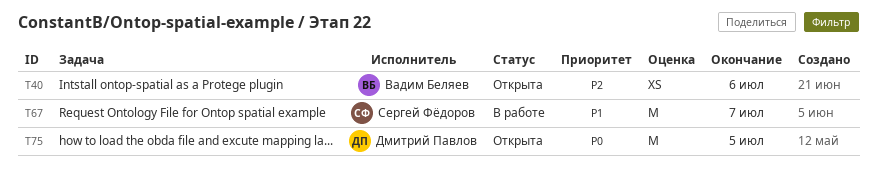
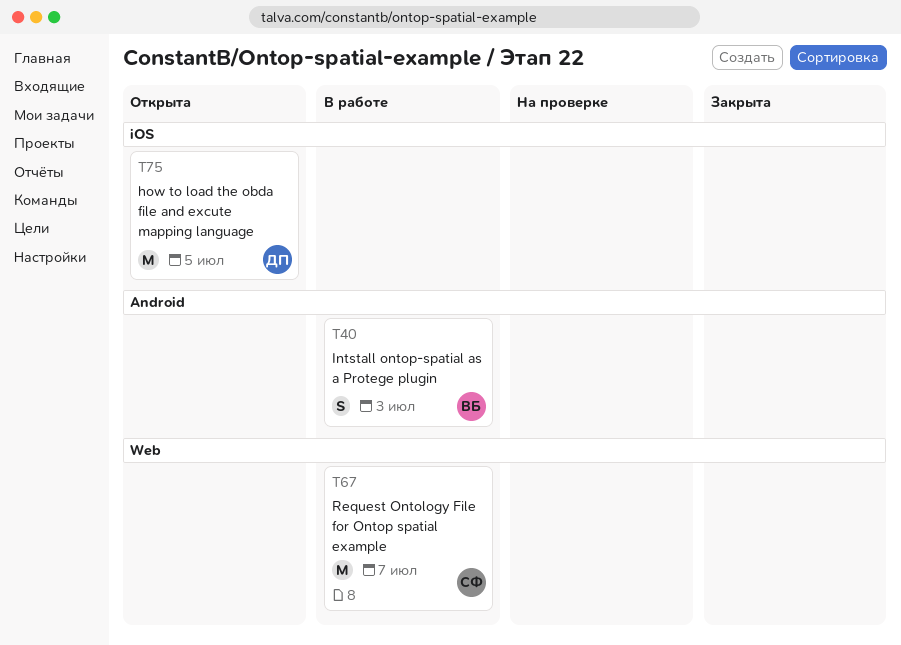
T40, status: Открыта -> В работе
T40, estimate: XS -> S
T40, due: Jul 6 -> Jul 3

